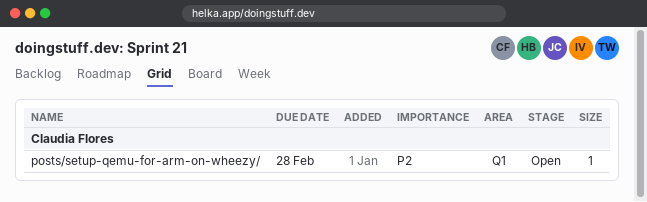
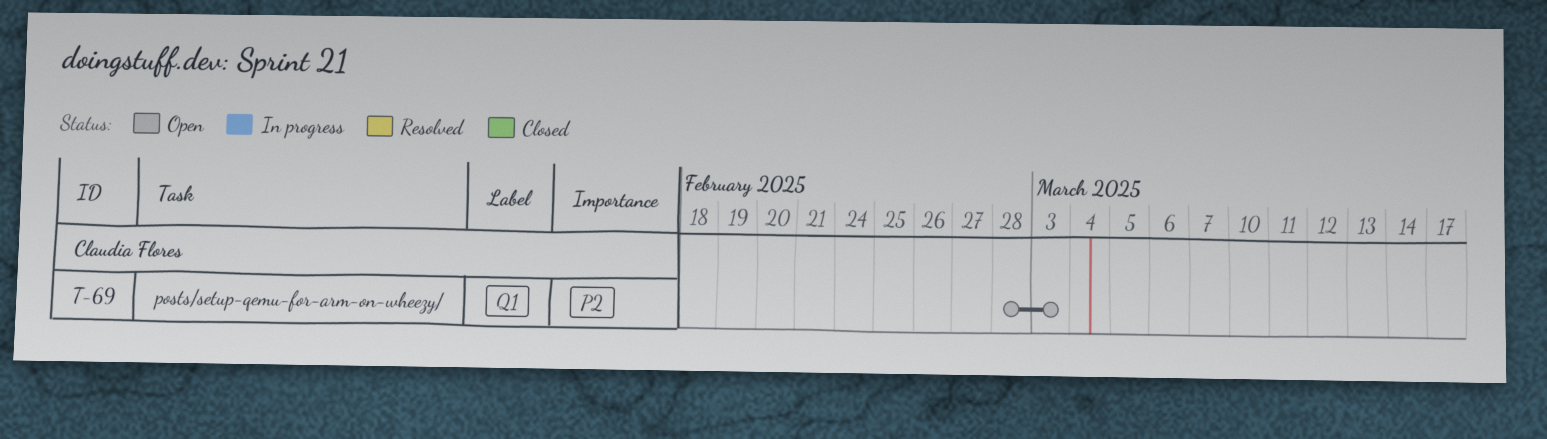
posts/setup-qemu-for-arm-on-wheezy/, due: Feb 28 -> Mar 3

